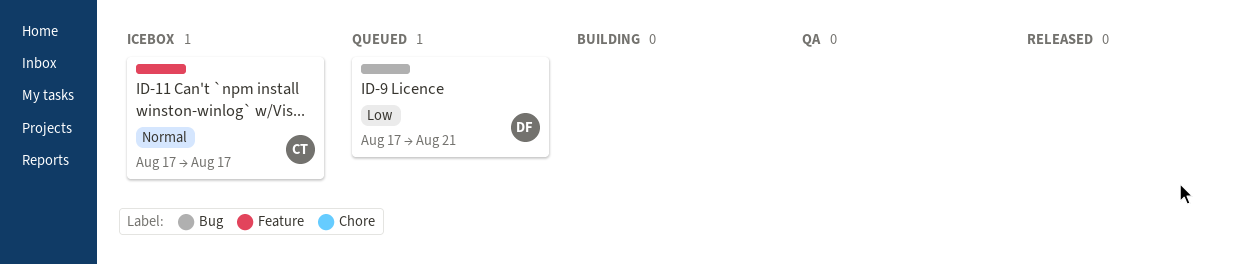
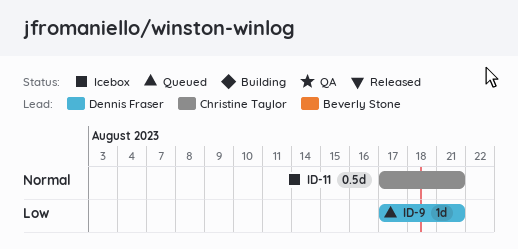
ID-11, due: Aug 17 -> Aug 21

